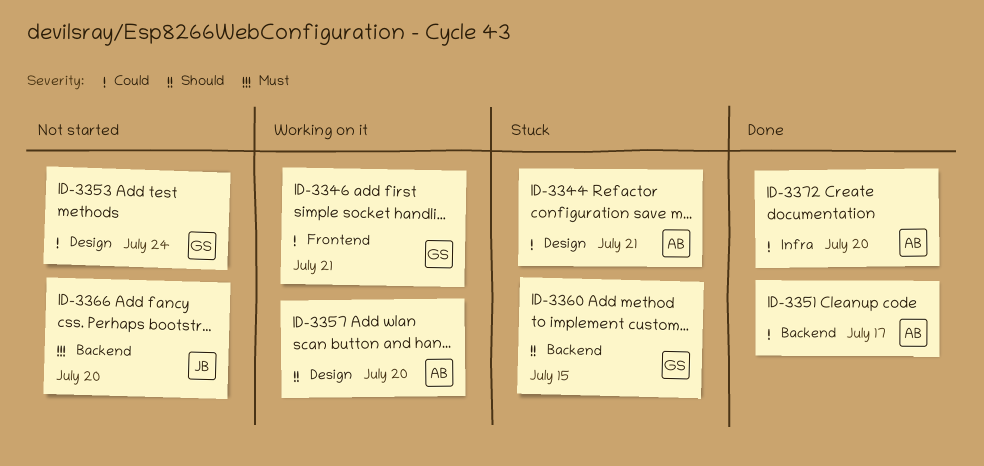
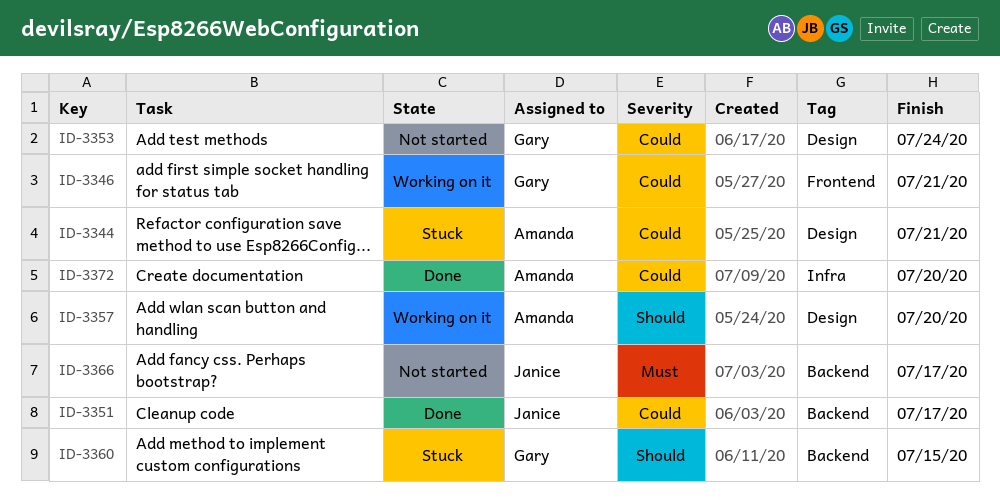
ID-3351, owner: Amanda -> Janice
ID-3366, due: Jul 20 -> Jul 17

